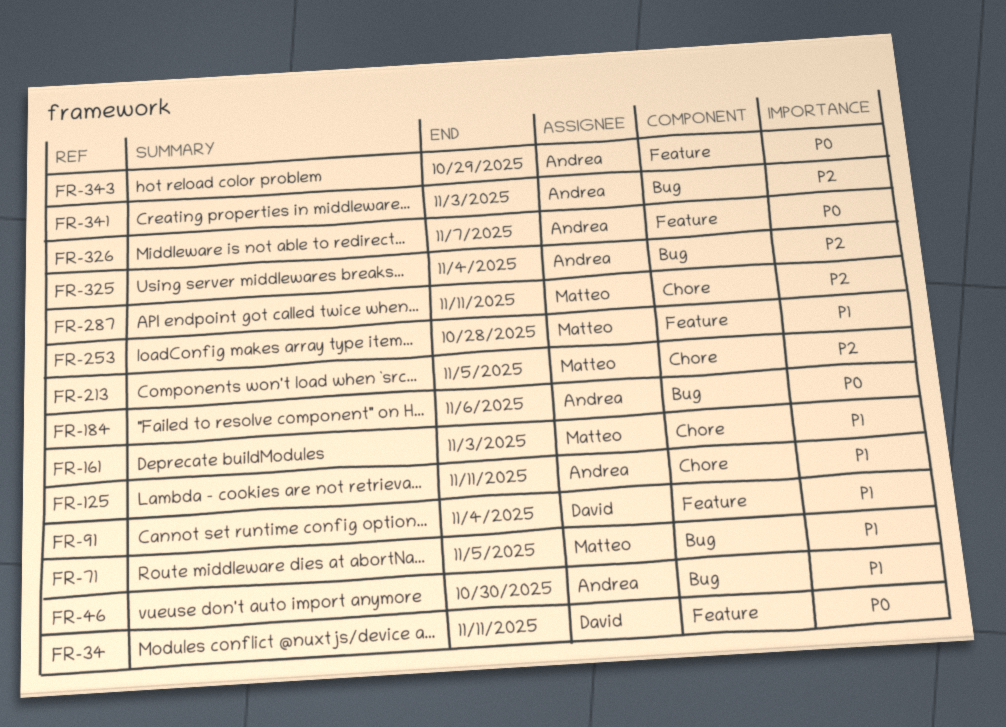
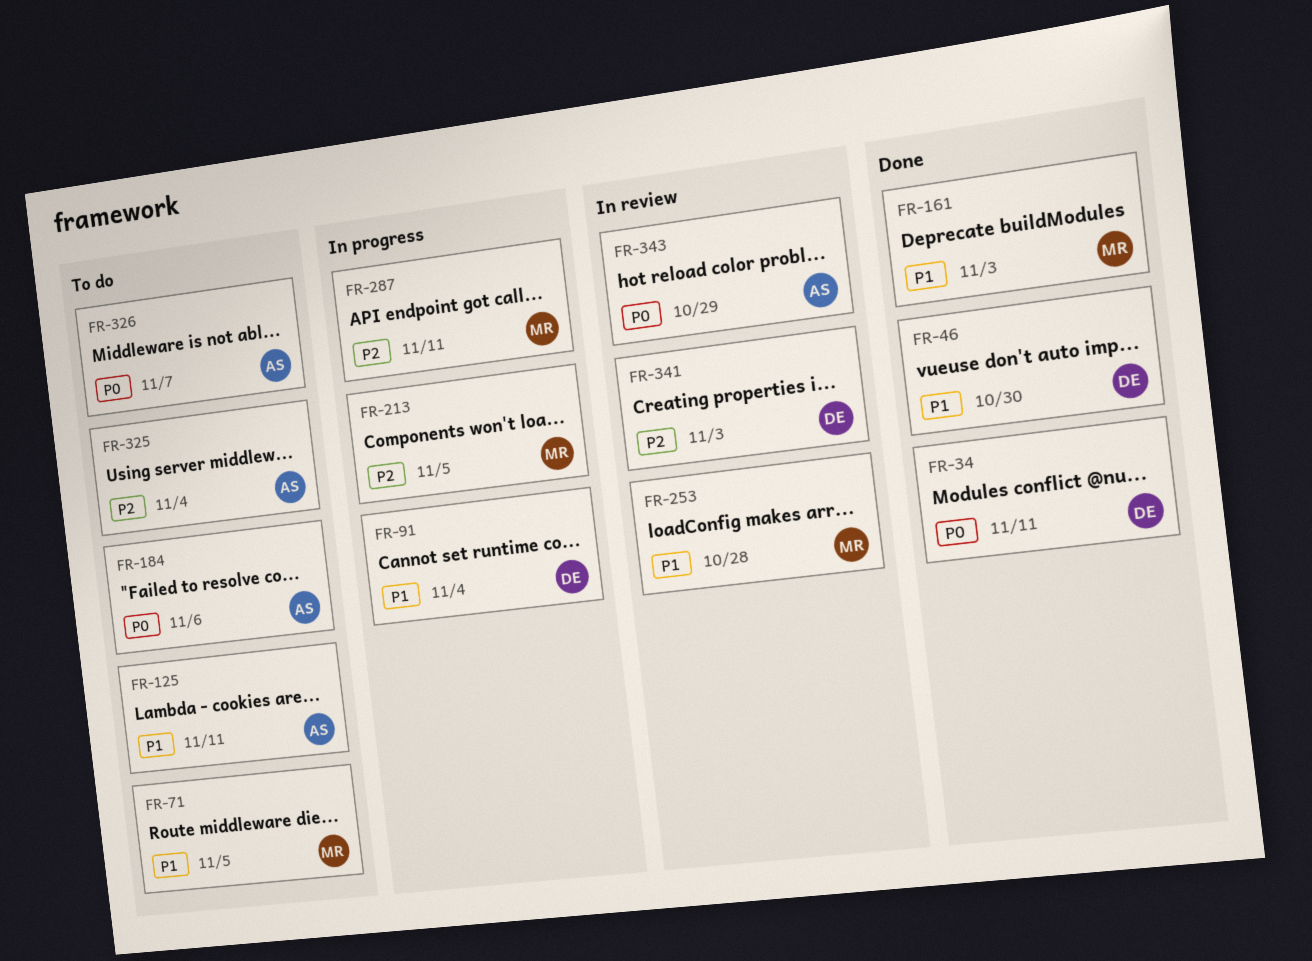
FR-46, owner: Andrea -> David
FR-341, owner: Andrea -> David

